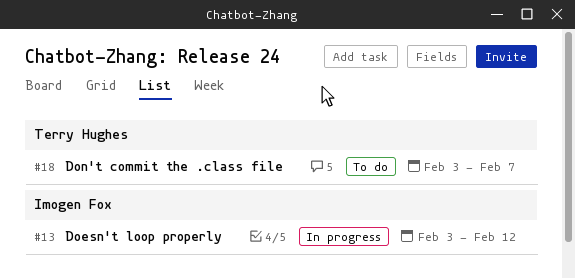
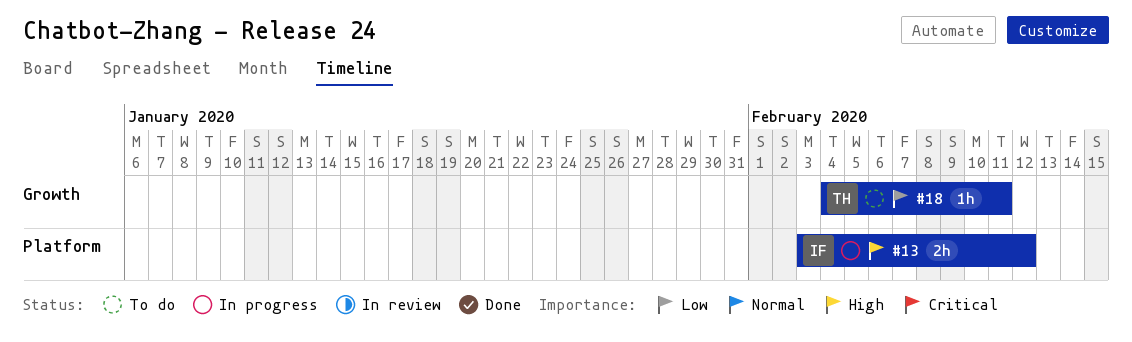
#18, start: Feb 3 -> Feb 4
#18, due: Feb 7 -> Feb 11

